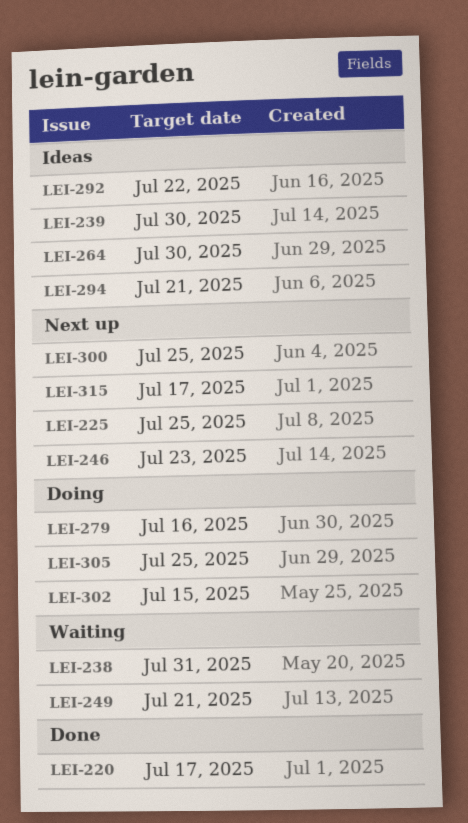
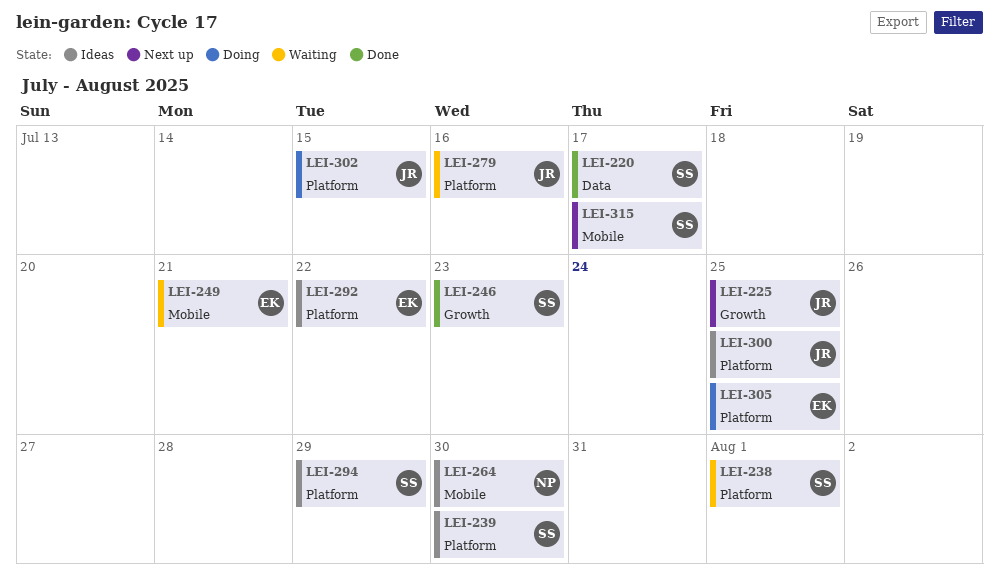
LEI-238, due: Jul 31 -> Aug 1
LEI-246, status: Next up -> Done
LEI-279, status: Doing -> Waiting
LEI-294, due: Jul 21 -> Jul 29
LEI-300, status: Next up -> Ideas

